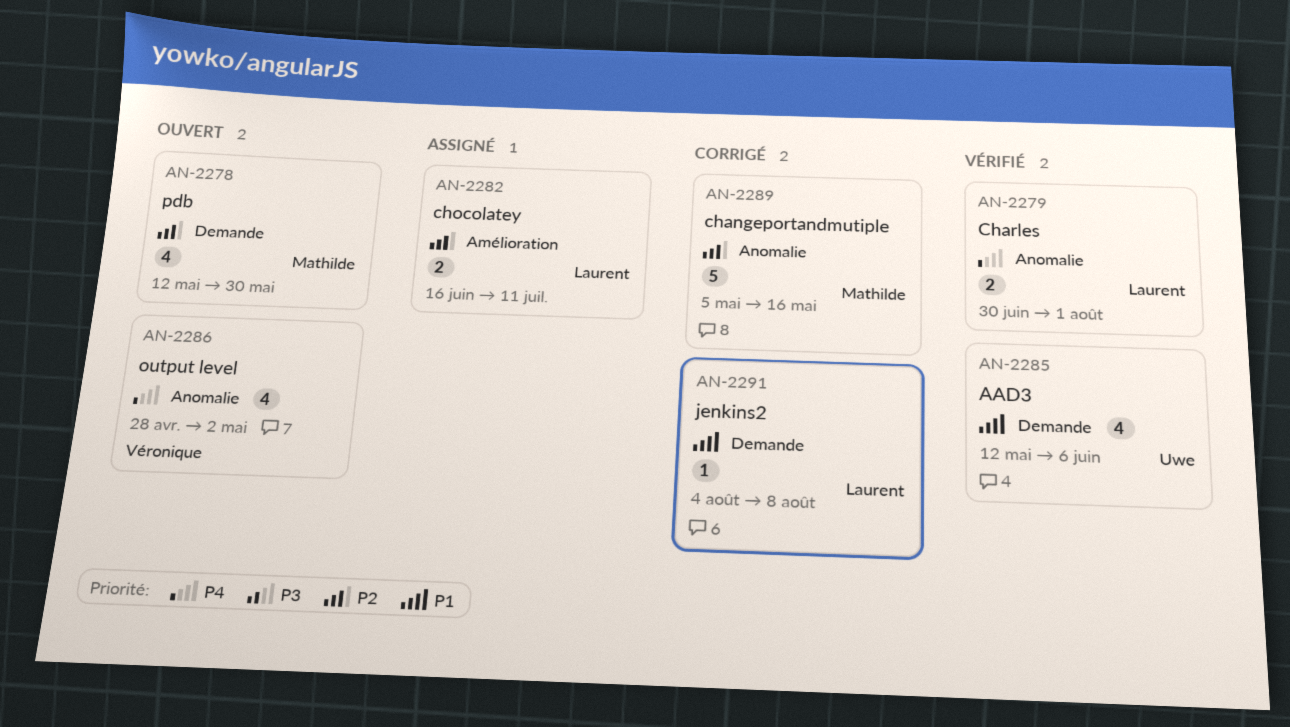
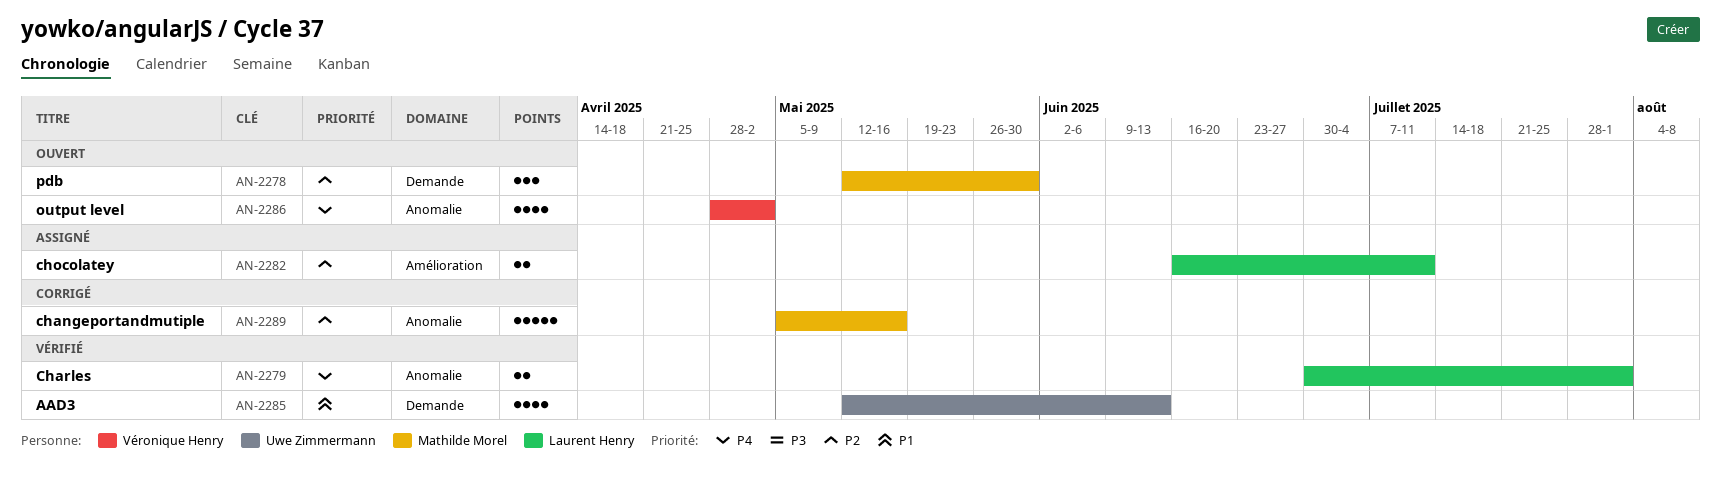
AN-2278, estimate: 4 -> 3
AN-2285, due: Jun 6 -> Jun 13
AN-2291: present -> none

